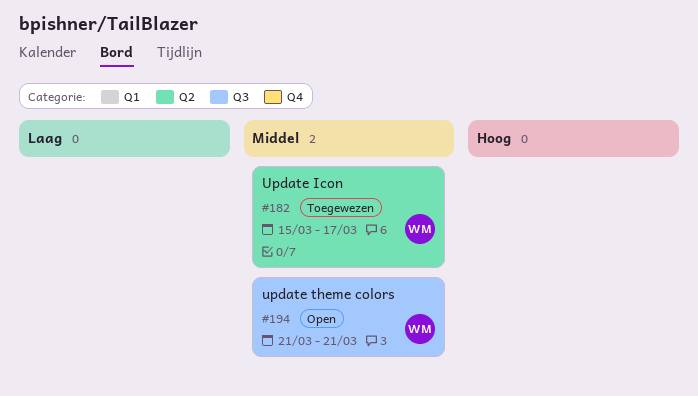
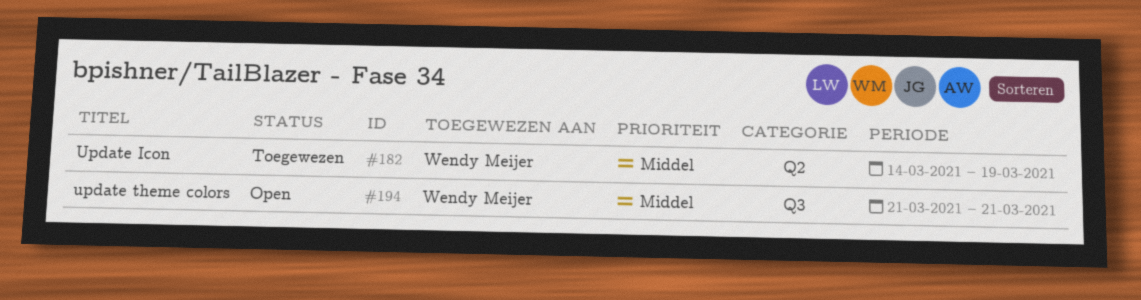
#182, start: Mar 15 -> Mar 14
#182, due: Mar 17 -> Mar 19

